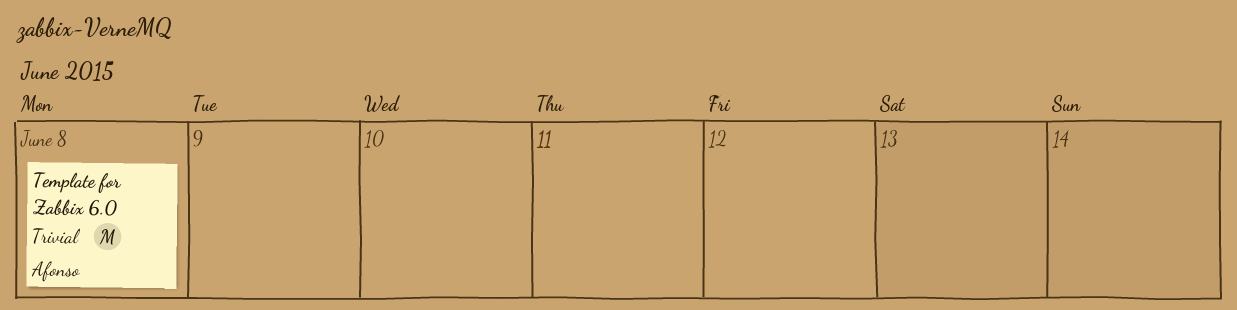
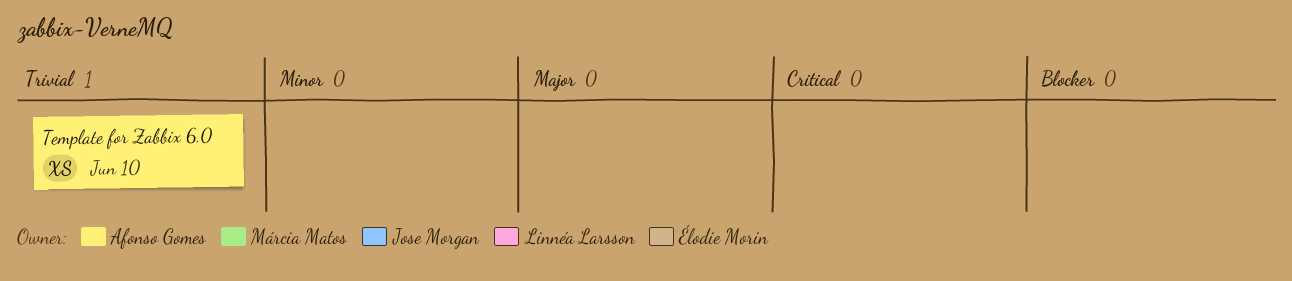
Template for Zabbix 6.0, estimate: M -> XS
Template for Zabbix 6.0, due: Jun 8 -> Jun 10

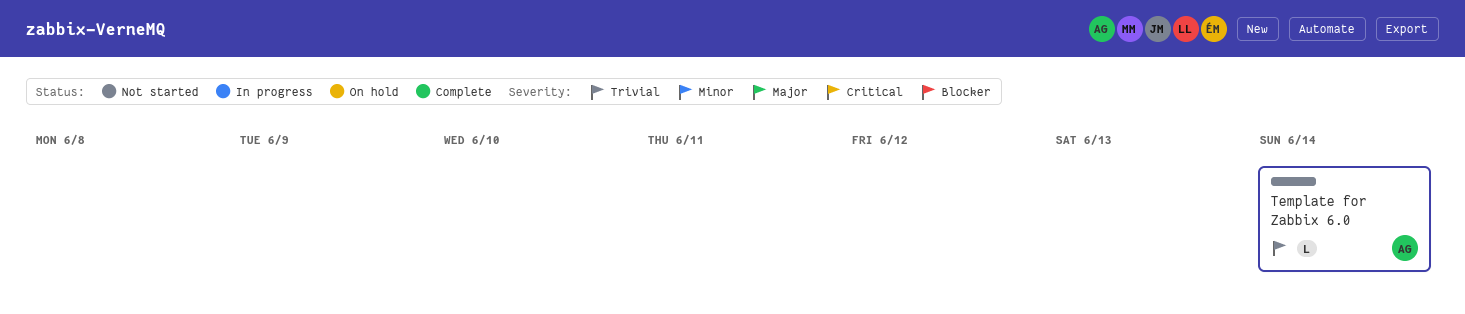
Template for Zabbix 6.0, estimate: XS -> L
Template for Zabbix 6.0, due: Jun 10 -> Jun 14

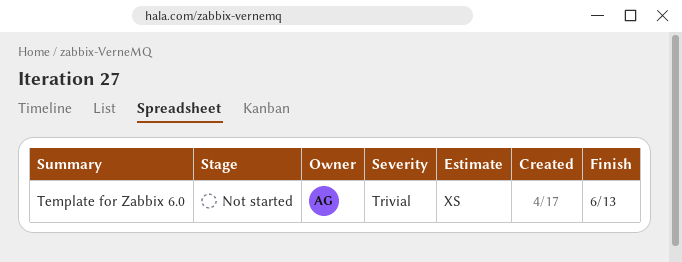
Template for Zabbix 6.0, estimate: L -> XS
Template for Zabbix 6.0, due: Jun 14 -> Jun 13

